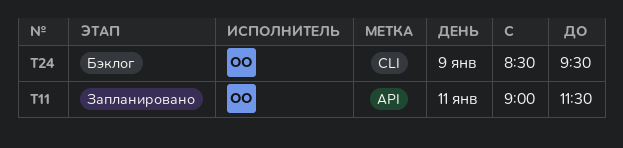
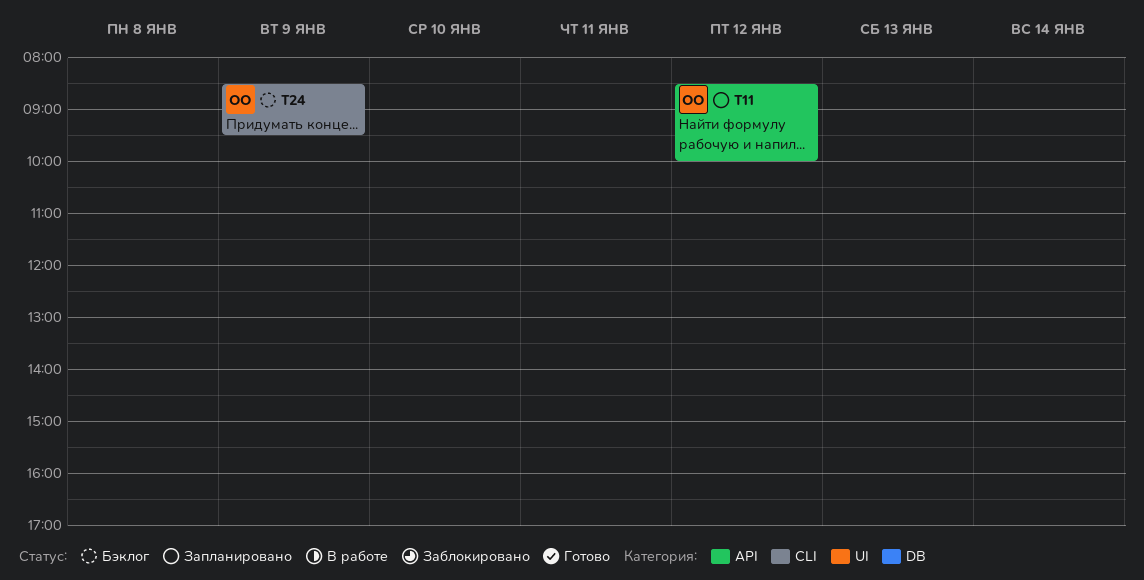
T11, day: Jan 11 -> Jan 12
T11, begins: 09:00 -> 08:30
T11, ends: 11:30 -> 10:00

